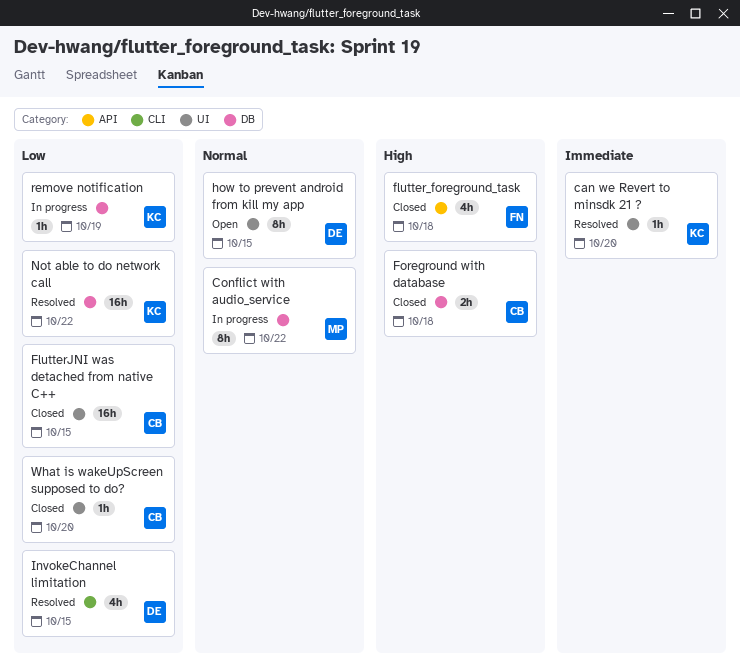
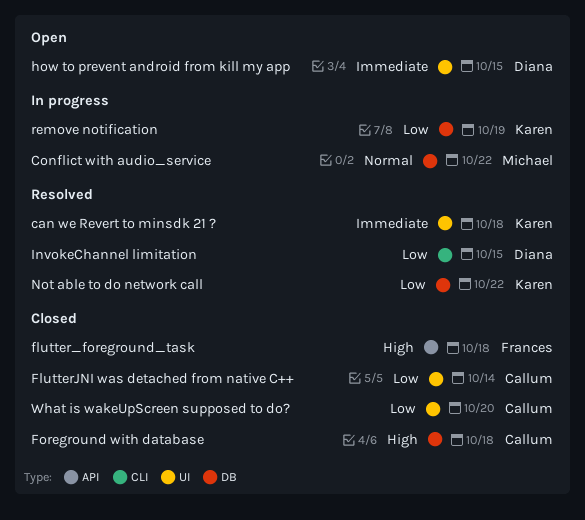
can we Revert to minsdk 21 ?, due: Oct 20 -> Oct 18
FlutterJNI was detached from native C++, due: Oct 15 -> Oct 14
how to prevent android from kill my app, priority: Normal -> Immediate

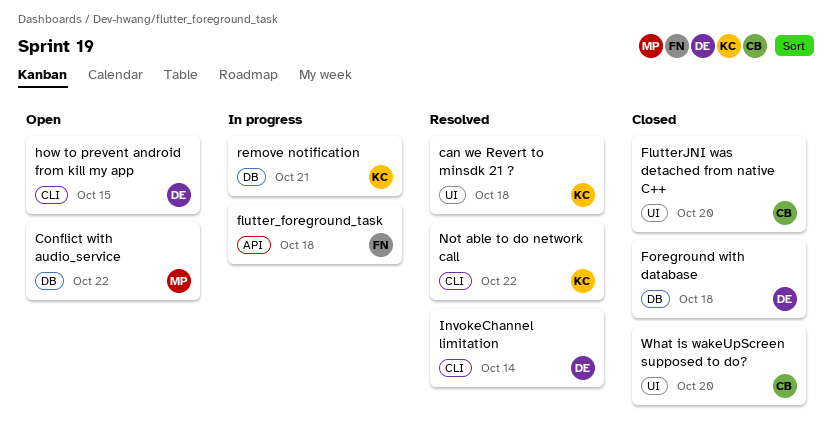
Conflict with audio_service, status: In progress -> Open
flutter_foreground_task, status: Closed -> In progress
FlutterJNI was detached from native C++, due: Oct 14 -> Oct 20
Foreground with database, owner: Callum -> Diana
how to prevent android from kill my app, label: UI -> CLI
InvokeChannel limitation, due: Oct 15 -> Oct 14
Not able to do network call, label: DB -> CLI
remove notification, due: Oct 19 -> Oct 21

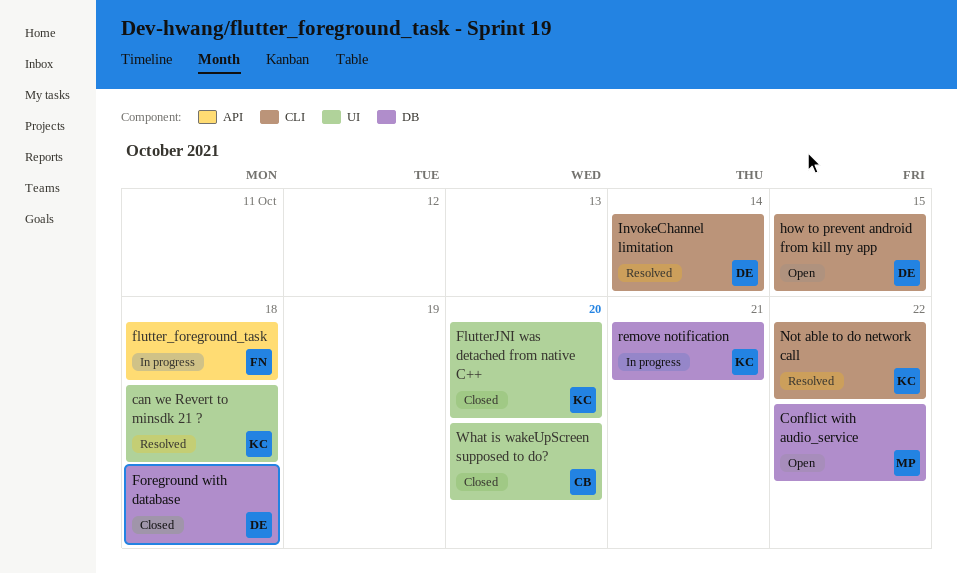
FlutterJNI was detached from native C++, owner: CB -> KC

